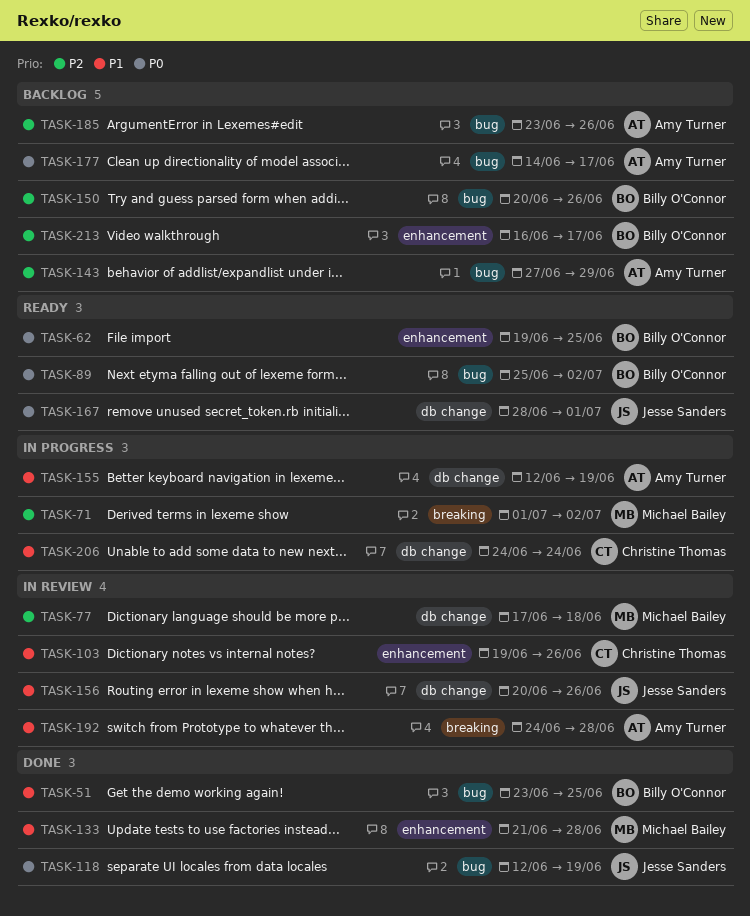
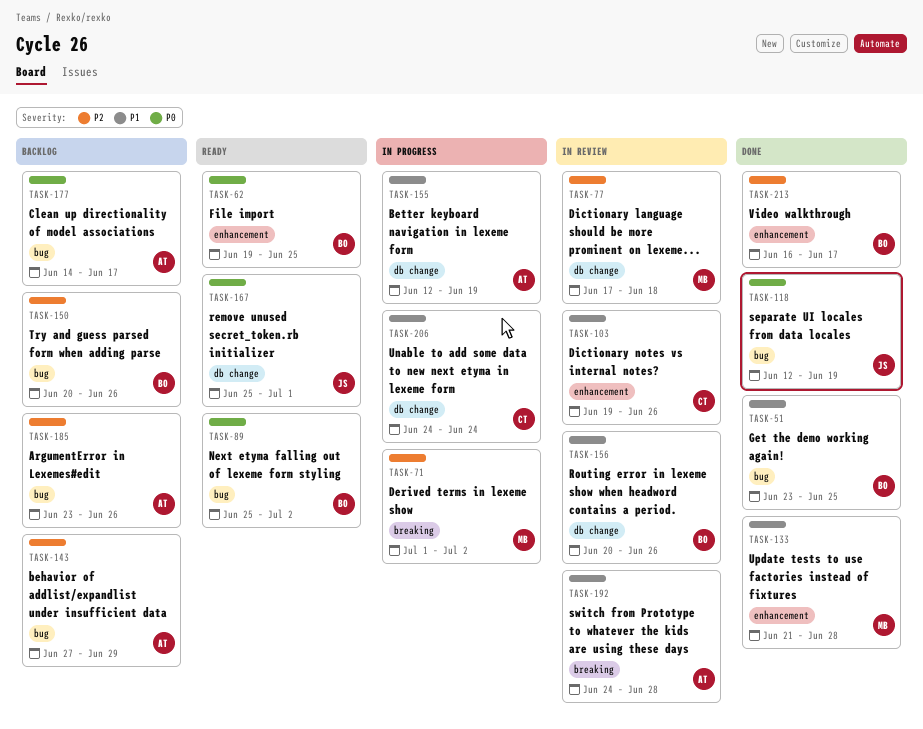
TASK-156, owner: Jesse Sanders -> Billy O'Connor
TASK-167, start: Jun 28 -> Jun 25
TASK-213, status: Backlog -> Done

